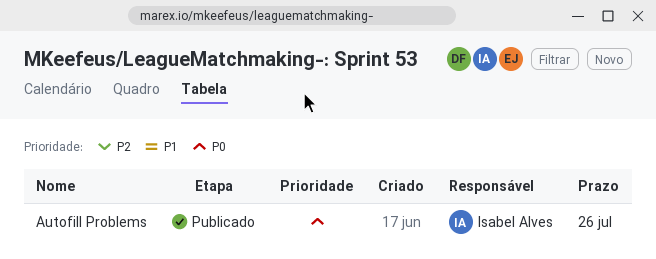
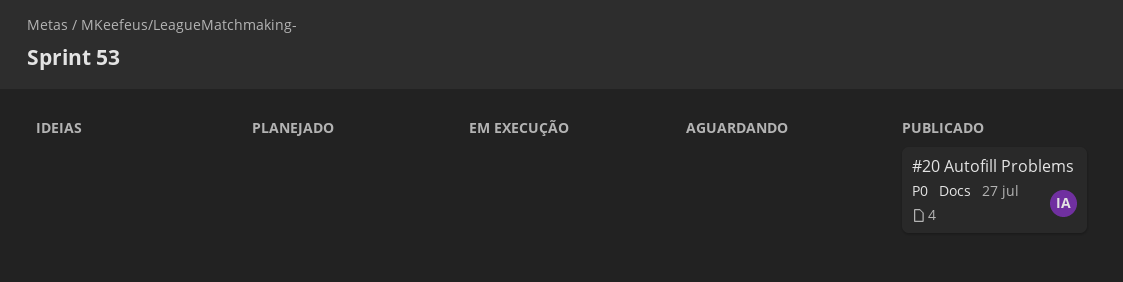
Autofill Problems, due: Jul 26 -> Jul 27

